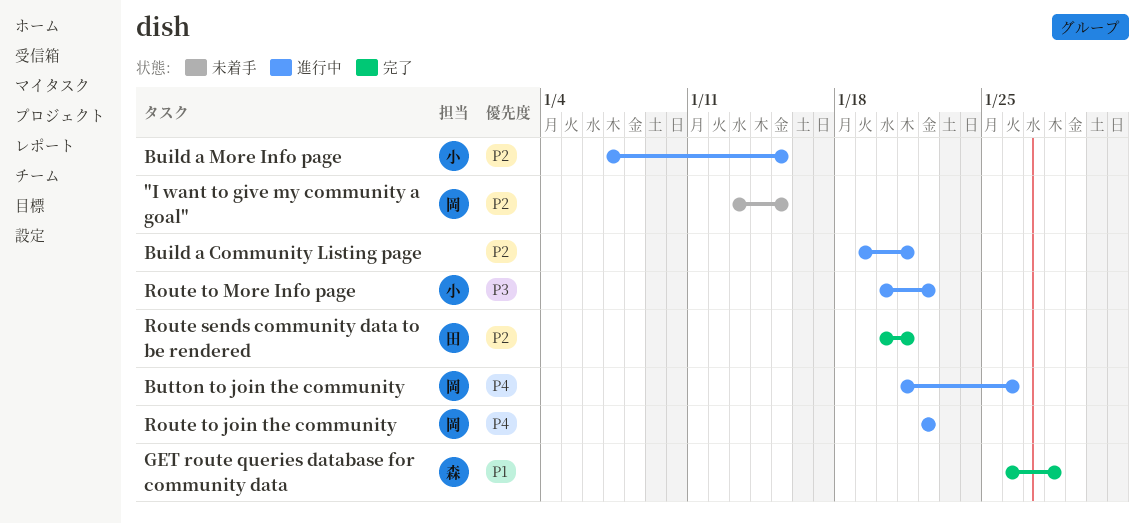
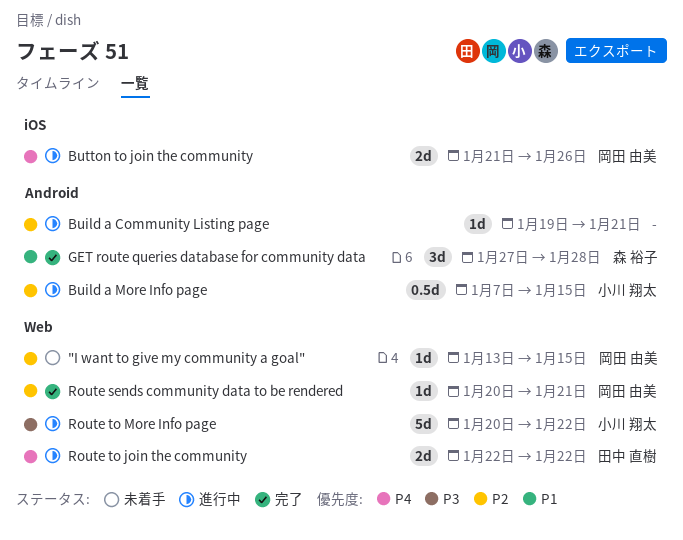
GET route queries database for community data, start: Jan 26 -> Jan 27
Route sends community data to be rendered, owner: 田中 直樹 -> 岡田 由美
Route to join the community, owner: 岡田 由美 -> 田中 直樹

